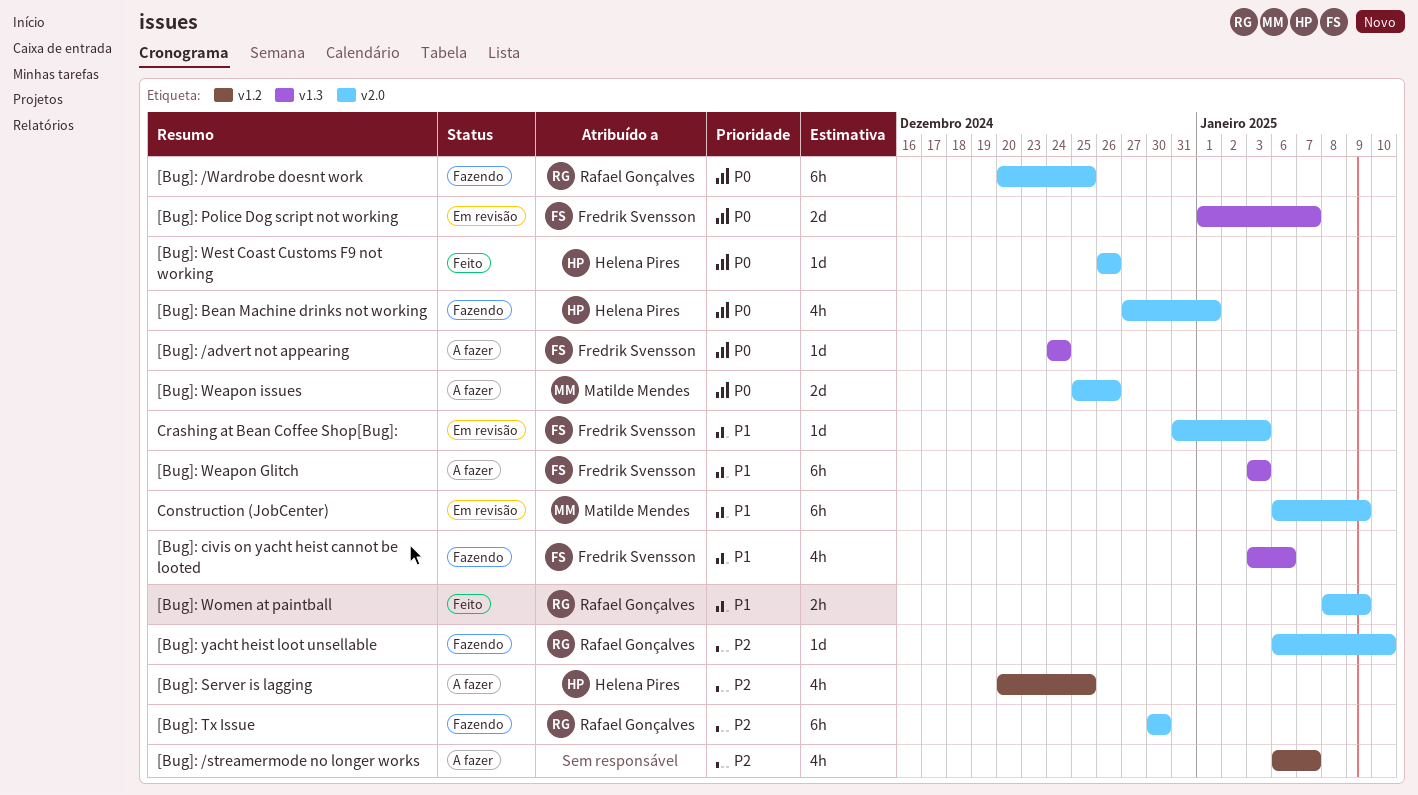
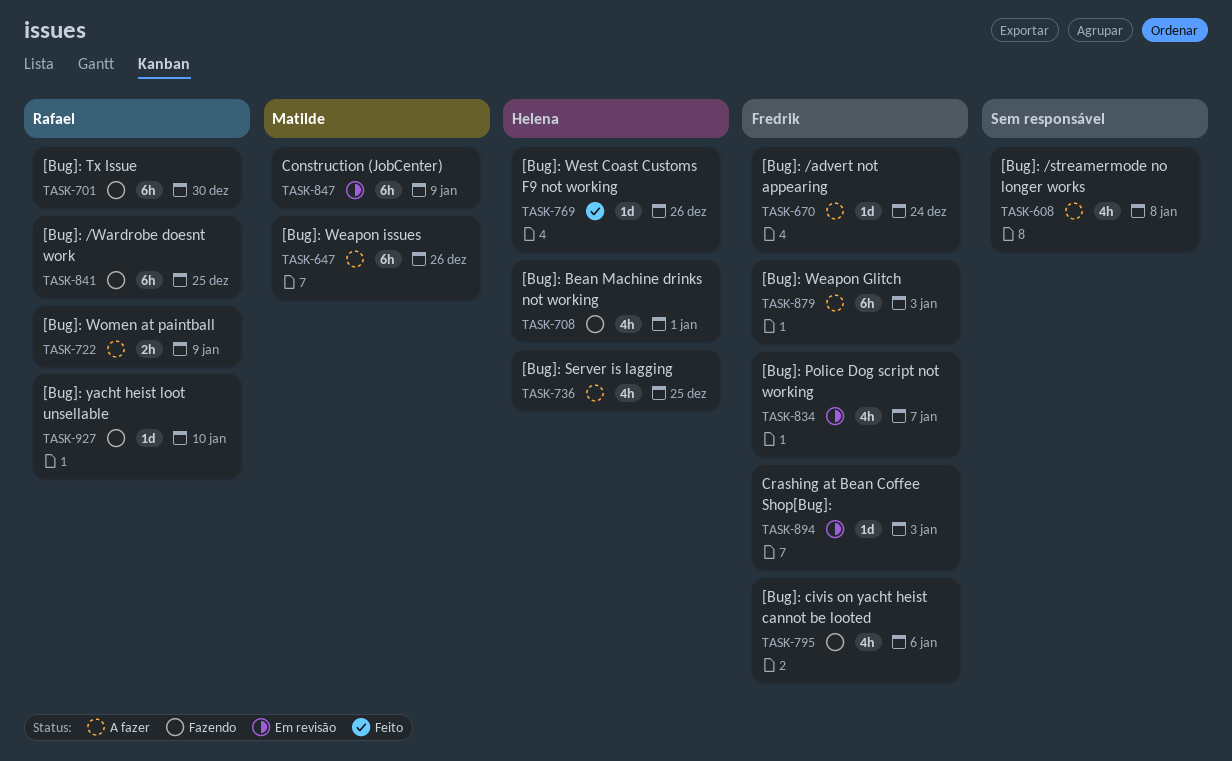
[Bug]: /streamermode no longer works, due: Jan 7 -> Jan 8
[Bug]: Police Dog script not working, estimate: 2d -> 4h
[Bug]: Weapon issues, estimate: 2d -> 6h
[Bug]: Women at paintball, status: Feito -> A fazer

